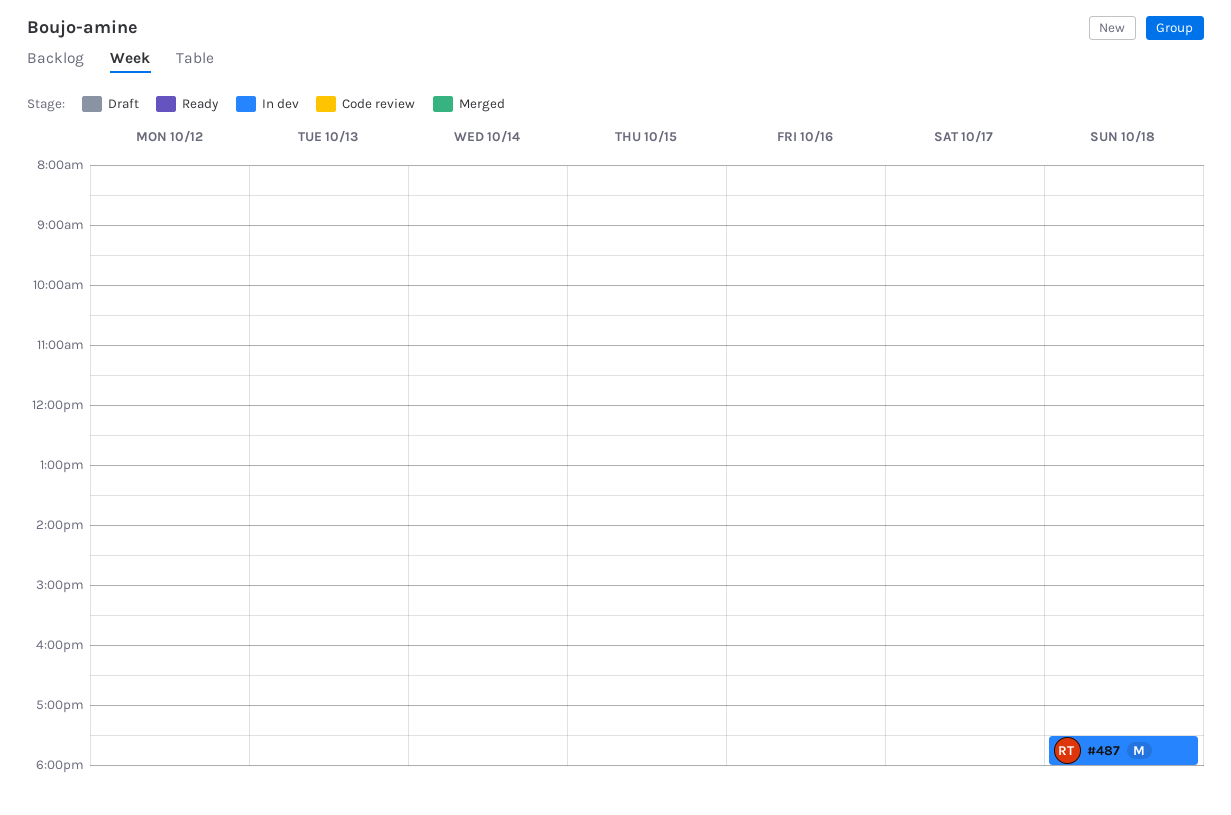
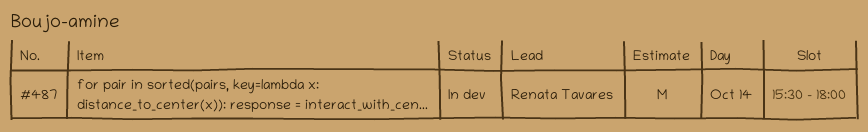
#487, day: Oct 18 -> Oct 14
#487, begins: 17:30 -> 15:30

